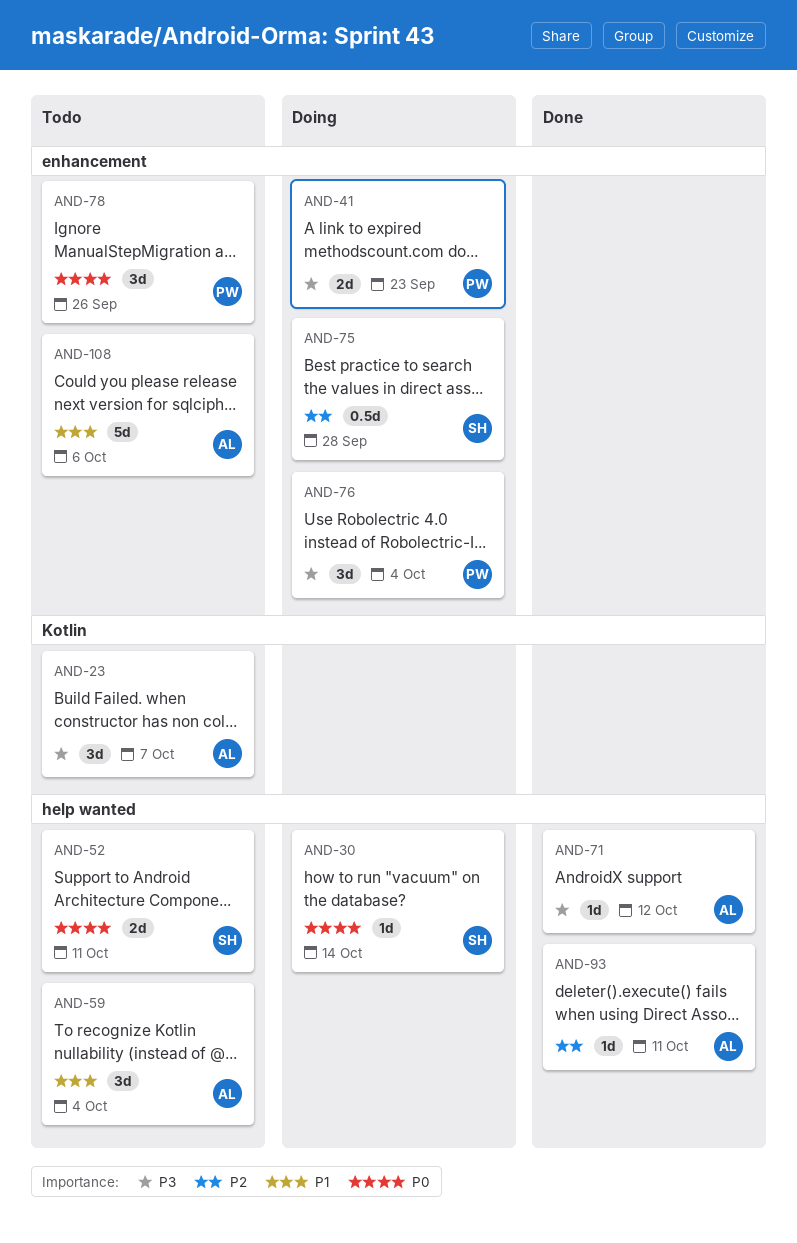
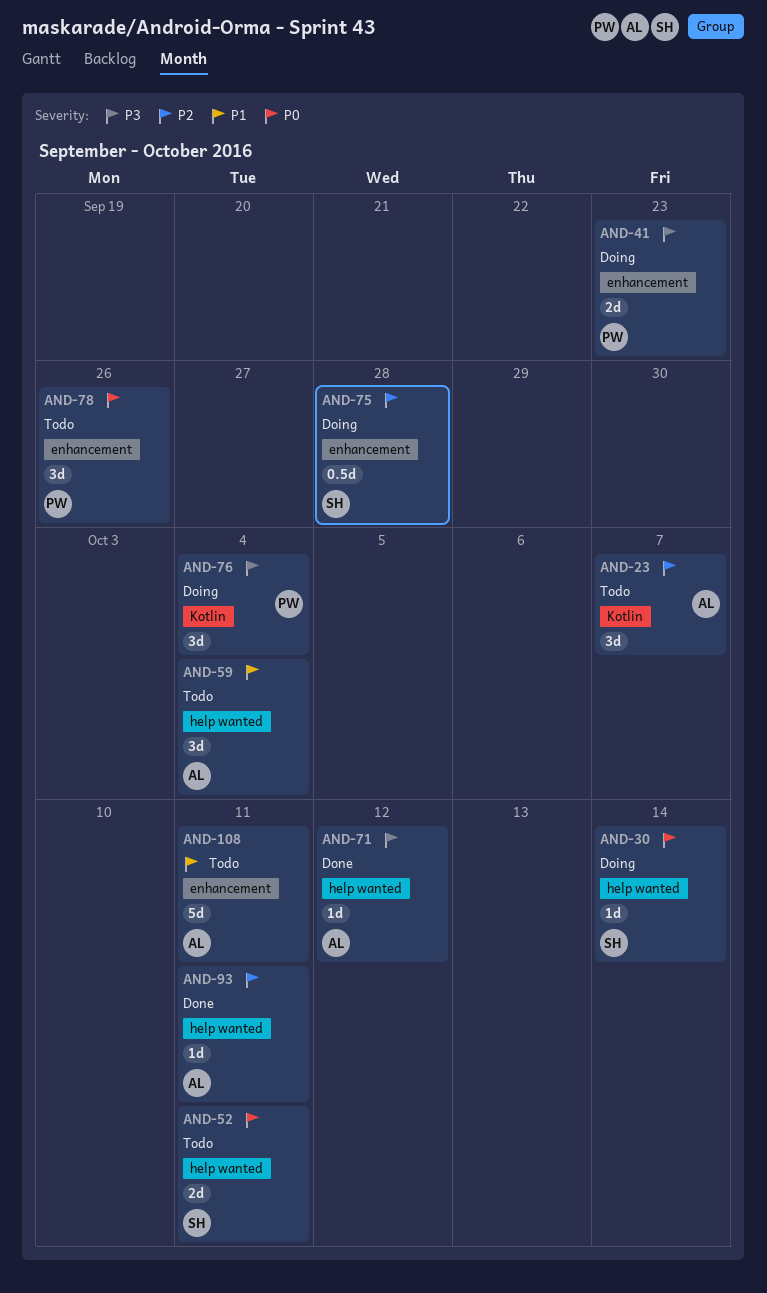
AND-23, priority: P3 -> P2
AND-76, label: enhancement -> Kotlin
AND-108, due: Oct 6 -> Oct 11

